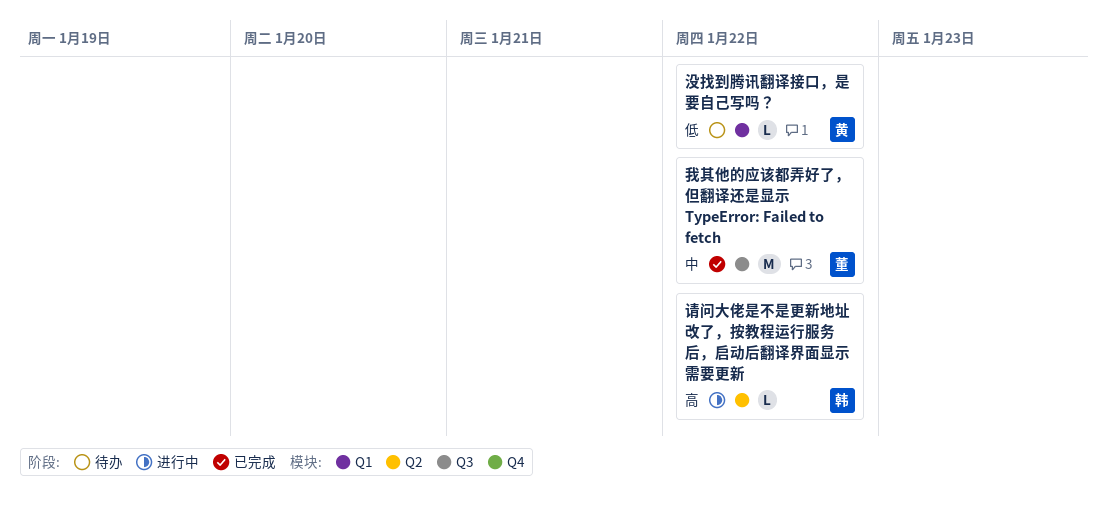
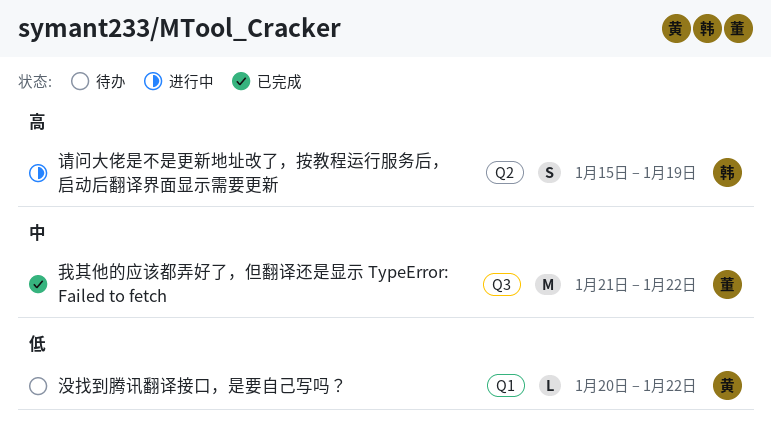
请问大佬是不是更新地址改了，按教程运行服务后，启动后翻译界面显示需要更新, estimate: L -> S
请问大佬是不是更新地址改了，按教程运行服务后，启动后翻译界面显示需要更新, due: Jan 22 -> Jan 19

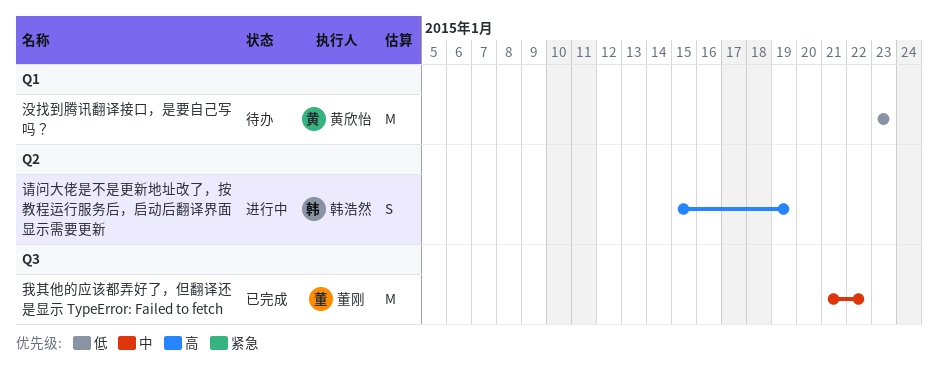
没找到腾讯翻译接口，是要自己写吗？, estimate: L -> M
没找到腾讯翻译接口，是要自己写吗？, start: Jan 20 -> Jan 23
没找到腾讯翻译接口，是要自己写吗？, due: Jan 22 -> Jan 23

